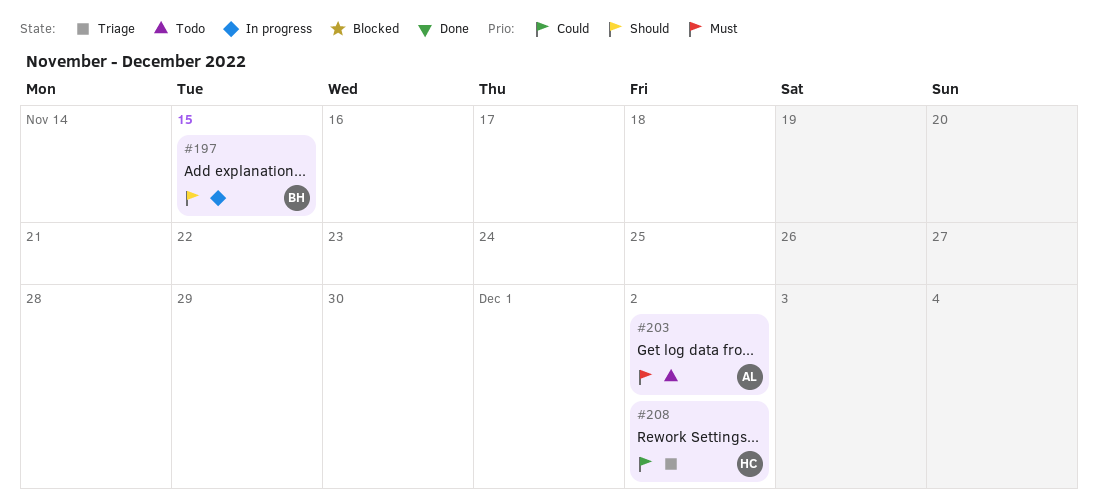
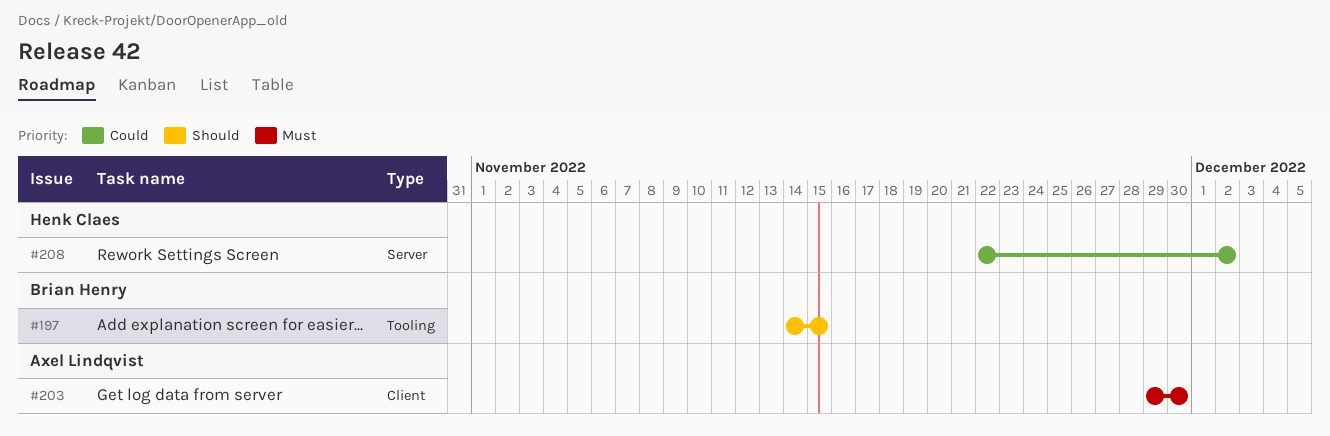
#203, due: Dec 2 -> Nov 30

